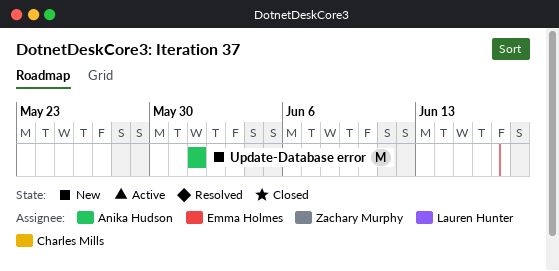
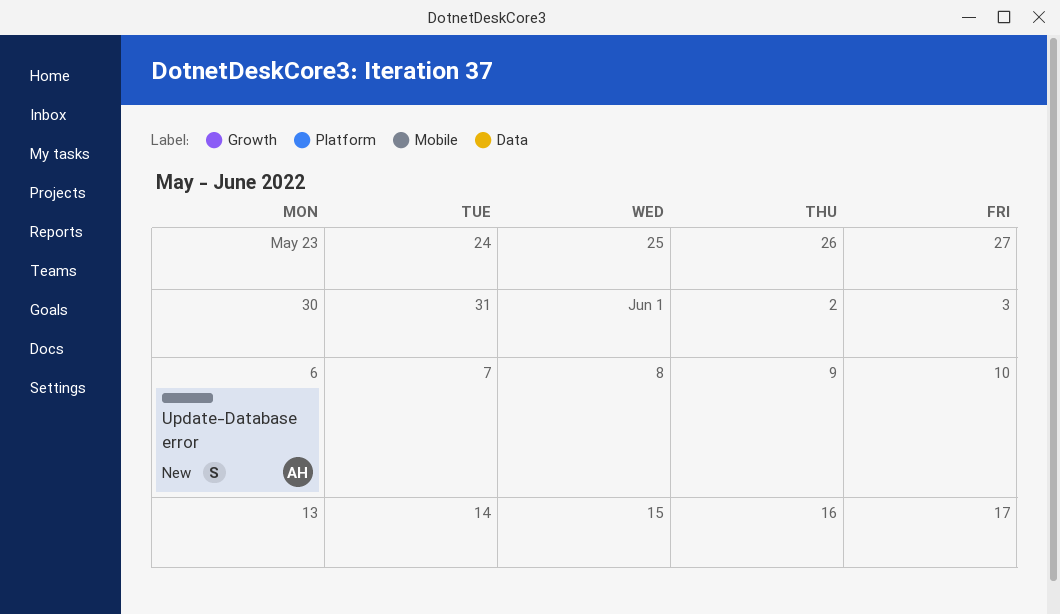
Update-Database error, estimate: M -> S
Update-Database error, due: Jun 1 -> Jun 6

